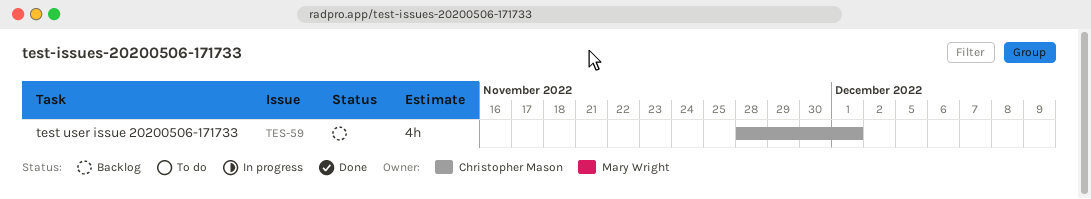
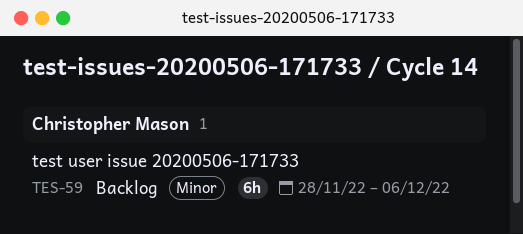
TES-59, estimate: 4h -> 6h
TES-59, due: Dec 1 -> Dec 6

